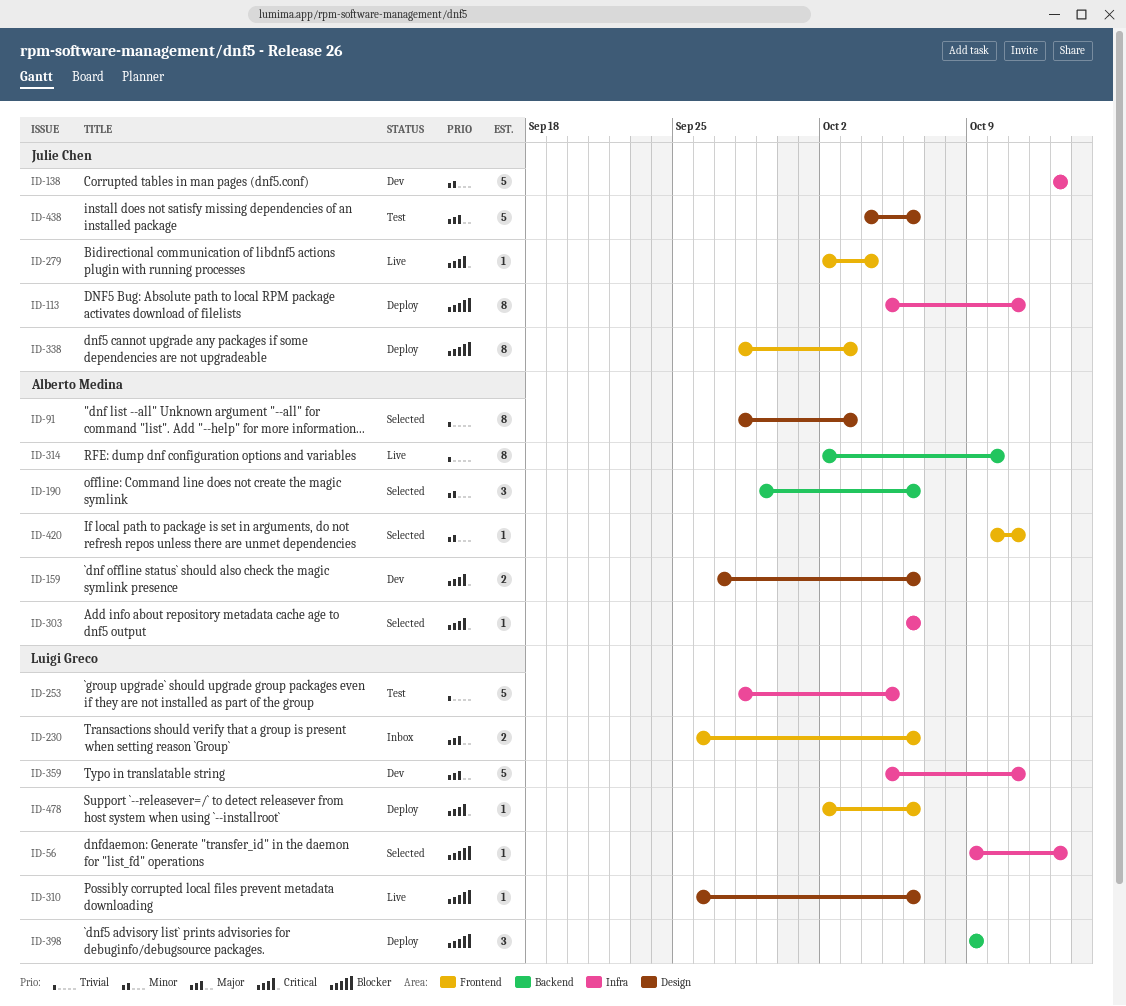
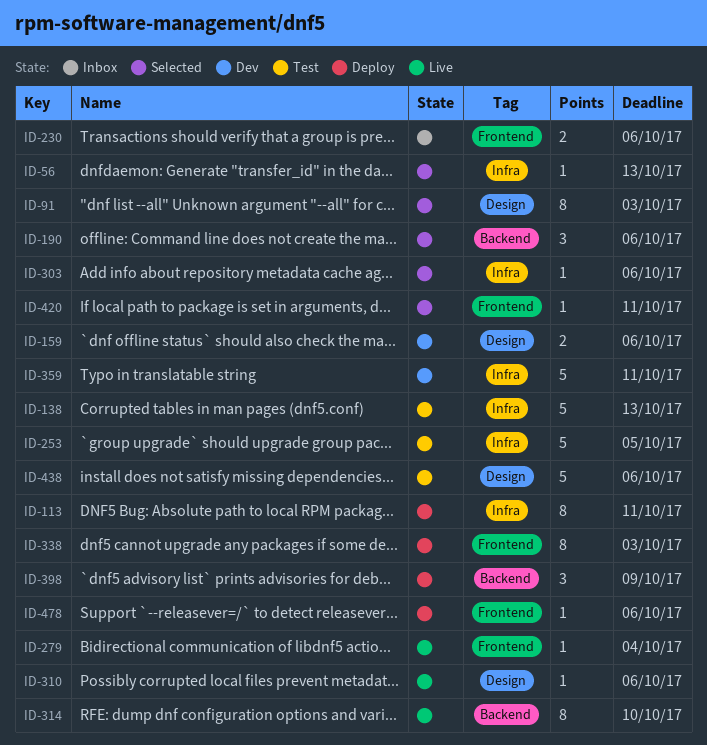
ID-138, status: Dev -> Test

